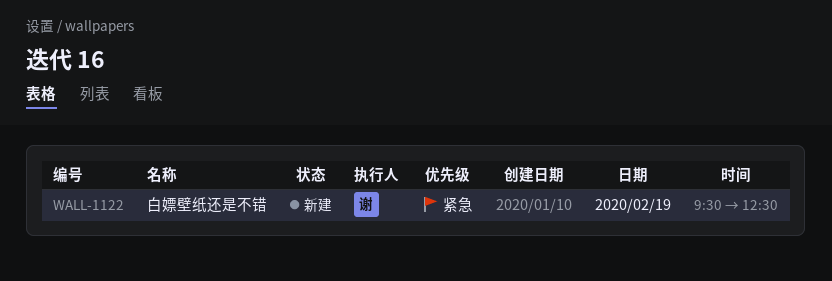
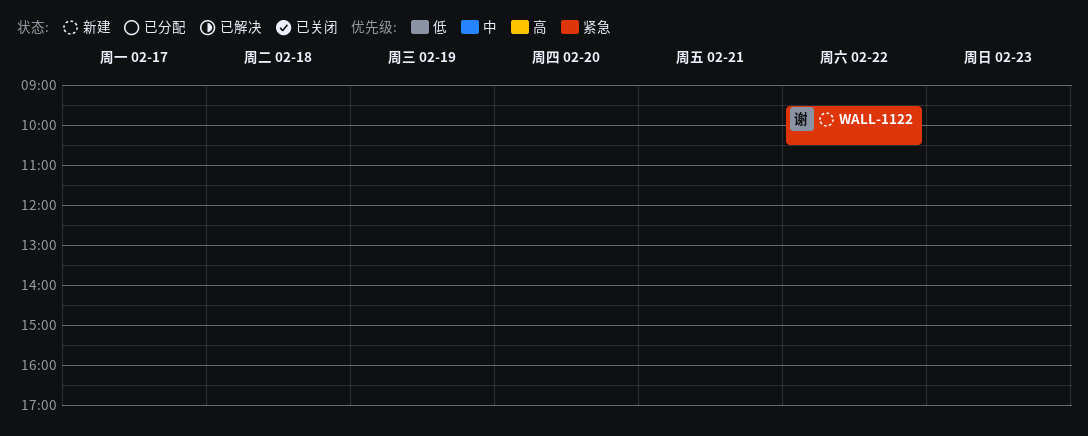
WALL-1122, day: Feb 19 -> Feb 22
WALL-1122, ends: 12:30 -> 10:30

